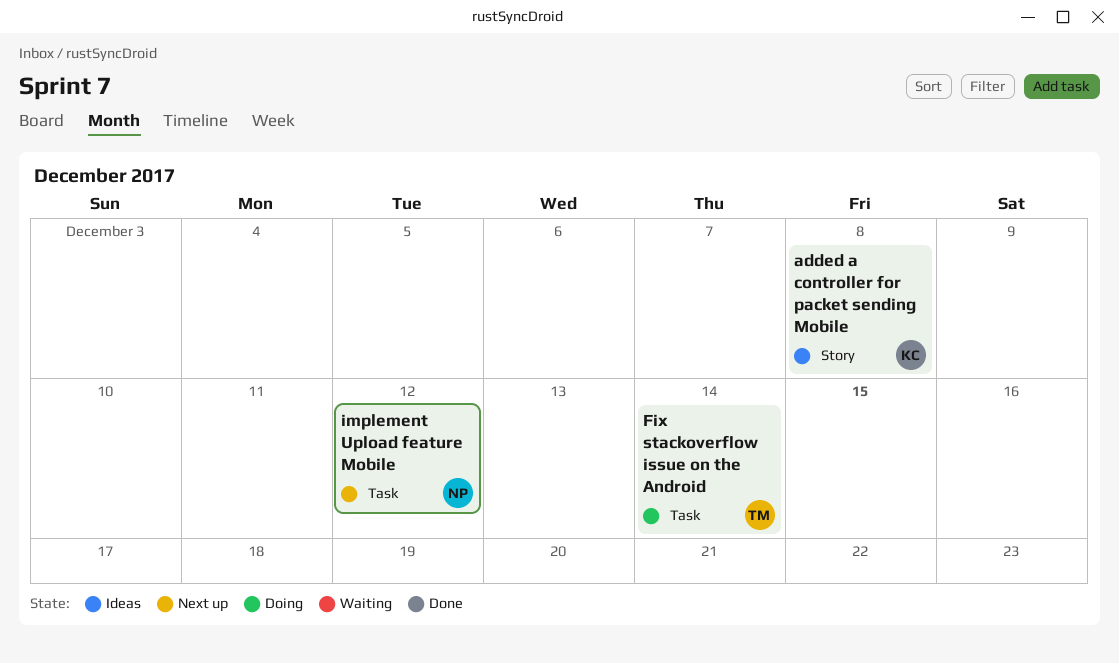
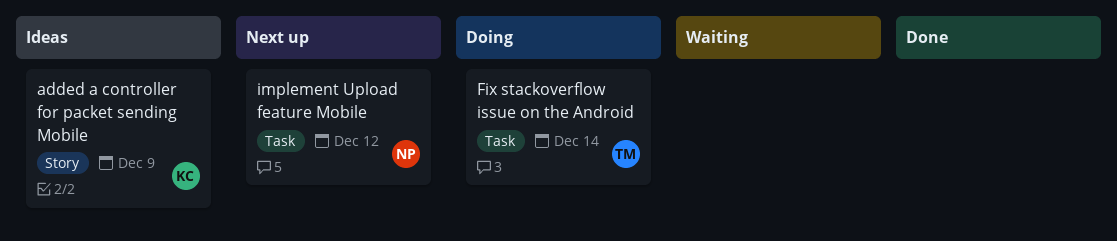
added a controller for packet sending Mobile, due: Dec 8 -> Dec 9

